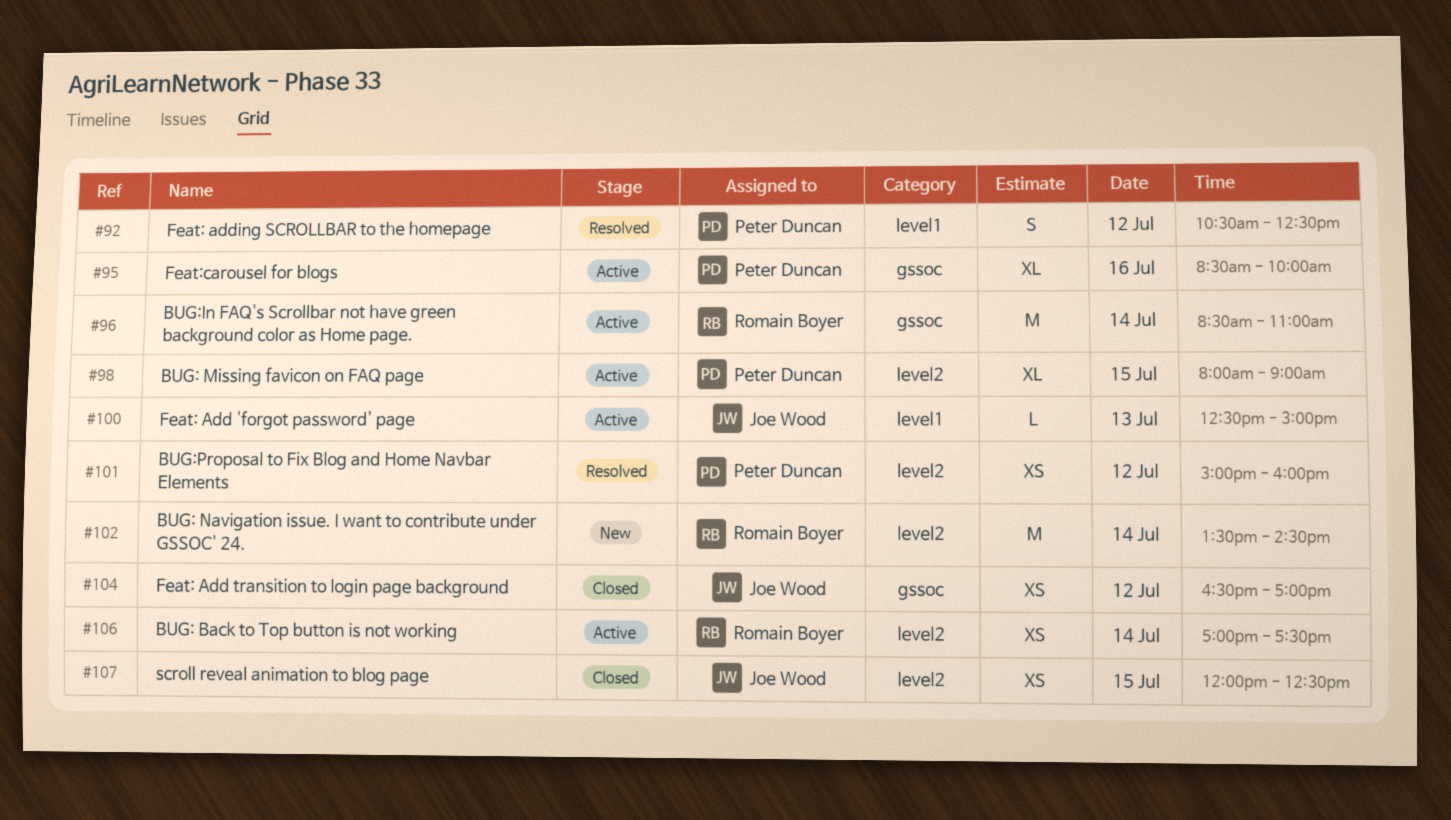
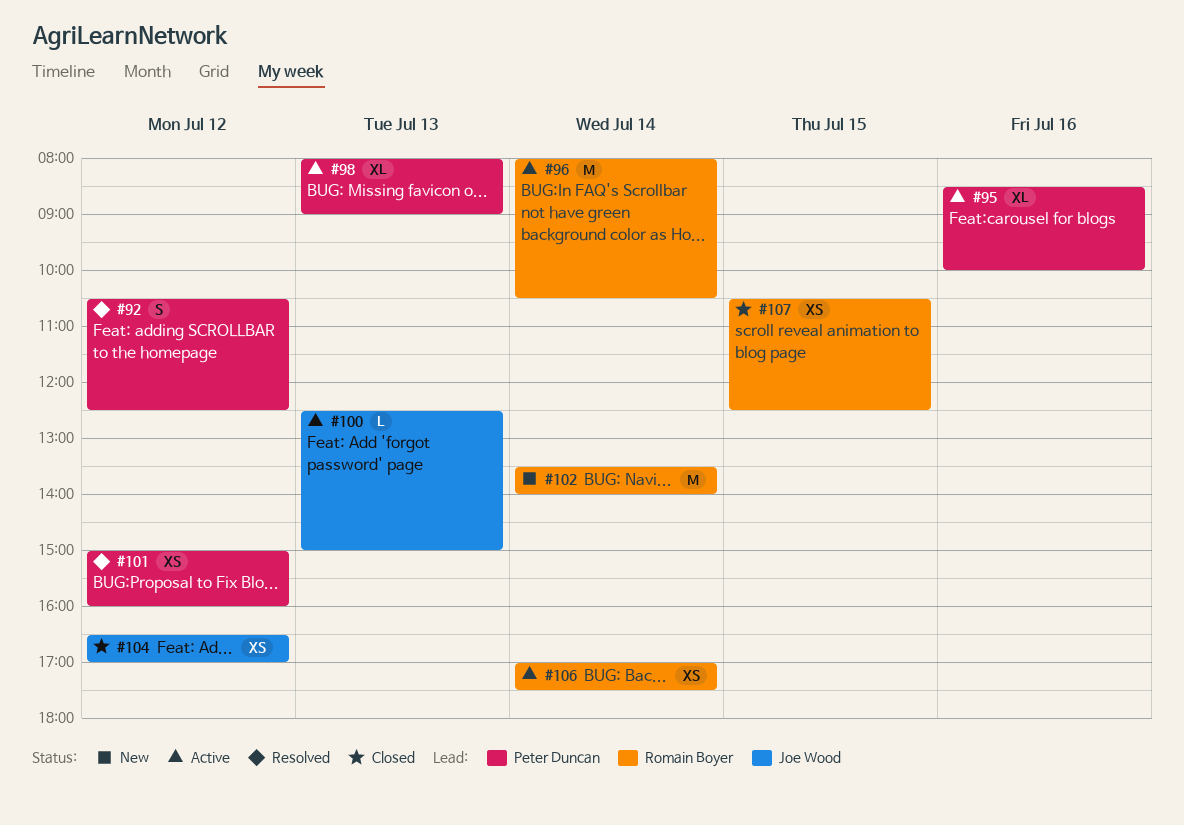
#96, begins: 08:30 -> 08:00
#96, ends: 11:00 -> 10:30
#98, day: Jul 15 -> Jul 13
#102, ends: 14:30 -> 14:00
#107, owner: Joe Wood -> Romain Boyer
#107, begins: 12:00 -> 10:30

